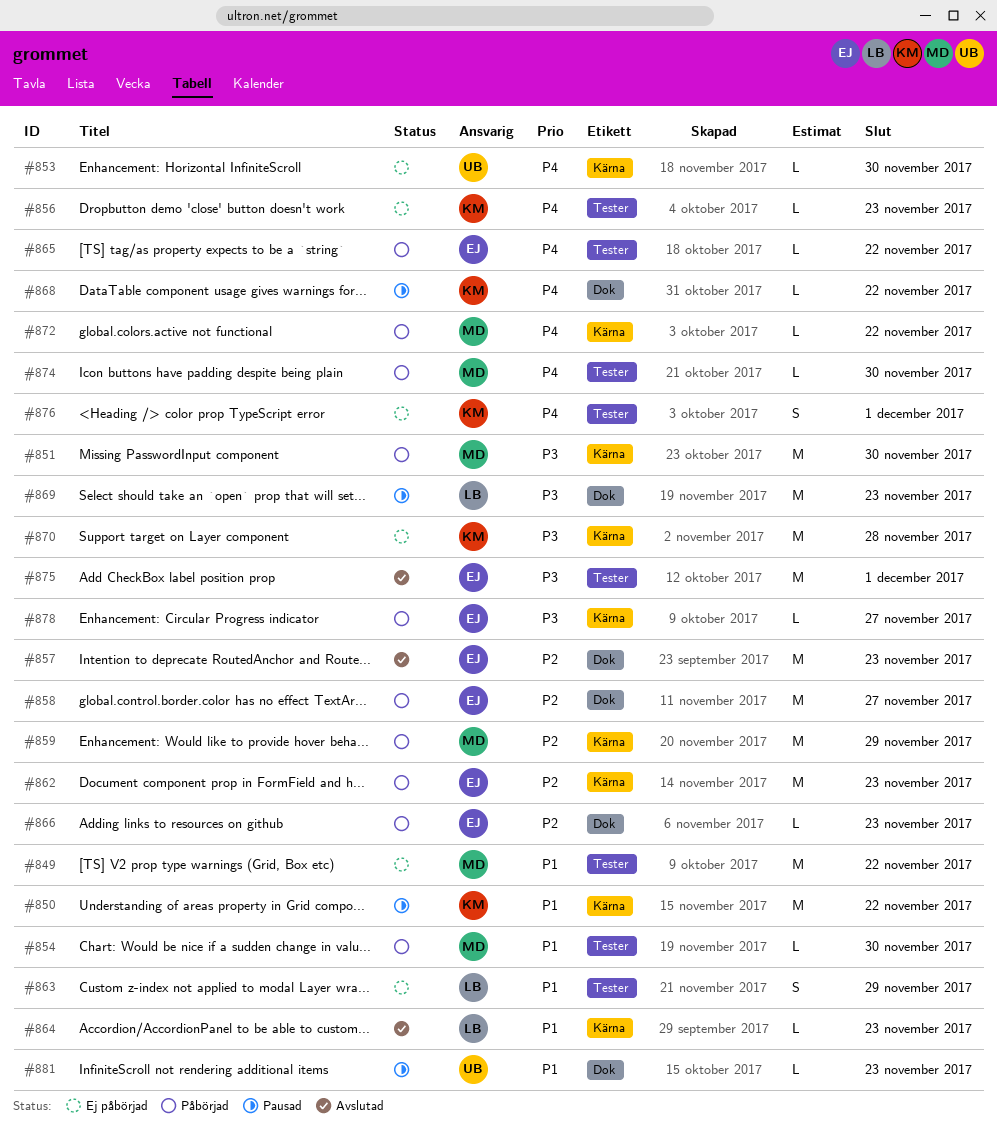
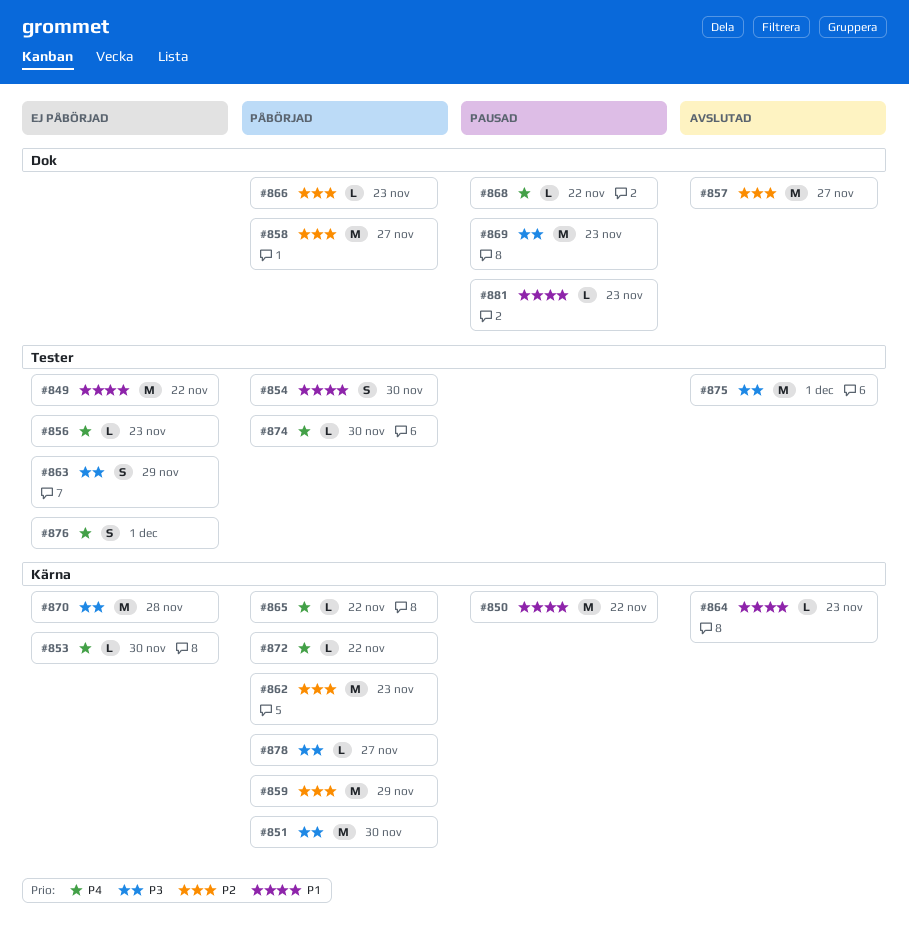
#854, estimate: L -> S
#857, due: Nov 23 -> Nov 27
#863, priority: P1 -> P3
#865, label: Tester -> Kärna

